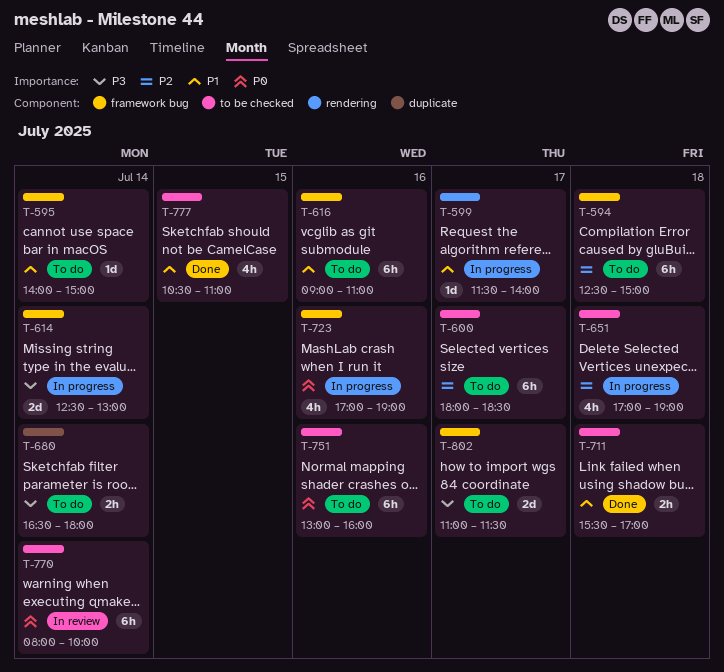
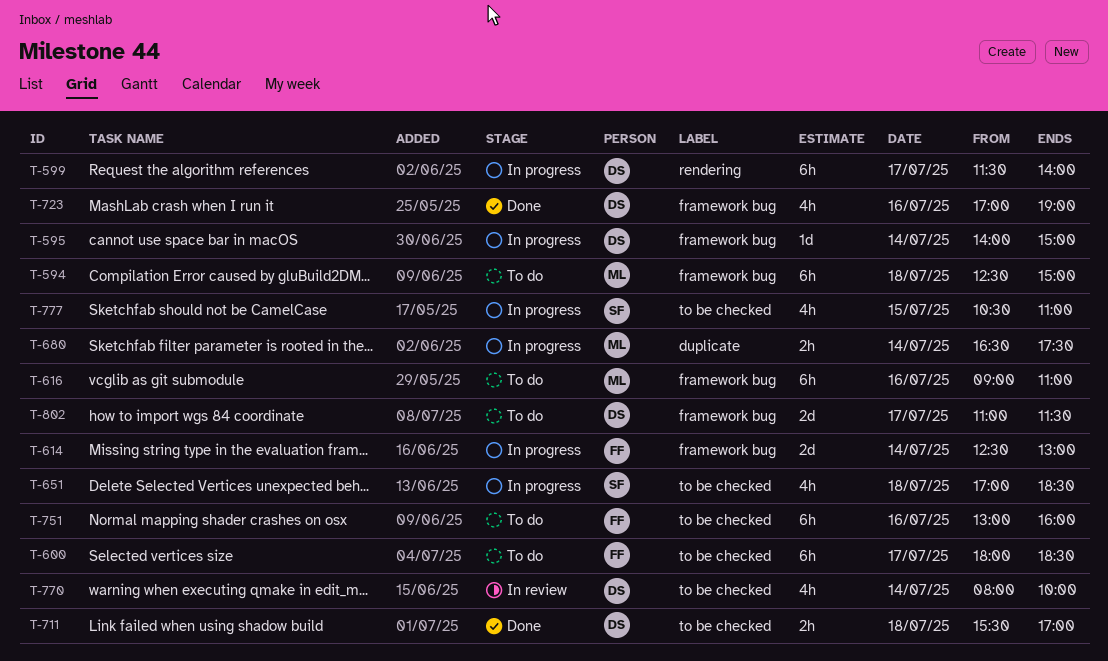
T-595, status: To do -> In progress
T-599, estimate: 1d -> 6h
T-651, ends: 19:00 -> 18:30
T-680, status: To do -> In progress
T-680, ends: 18:00 -> 17:30
T-723, status: In progress -> Done
T-770, estimate: 6h -> 4h
T-777, status: Done -> In progress

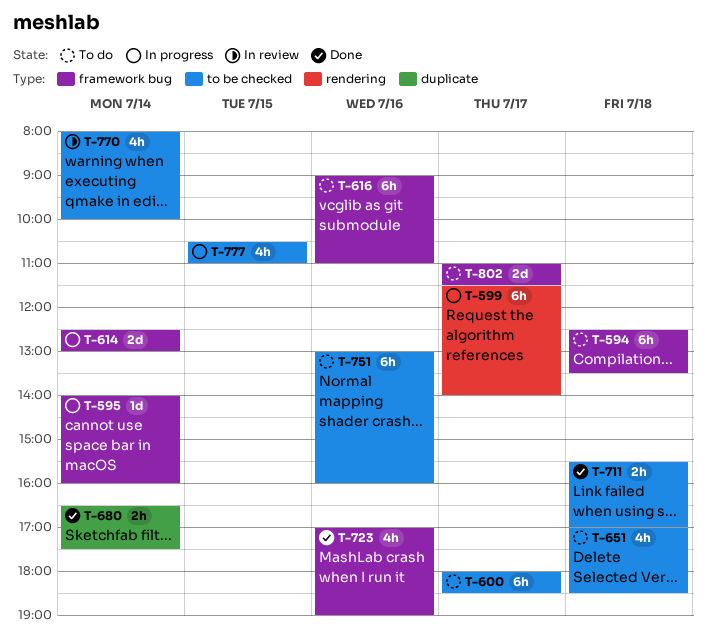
T-594, ends: 15:00 -> 13:30
T-595, ends: 15:00 -> 16:00
T-651, status: In progress -> To do
T-680, status: In progress -> Done

